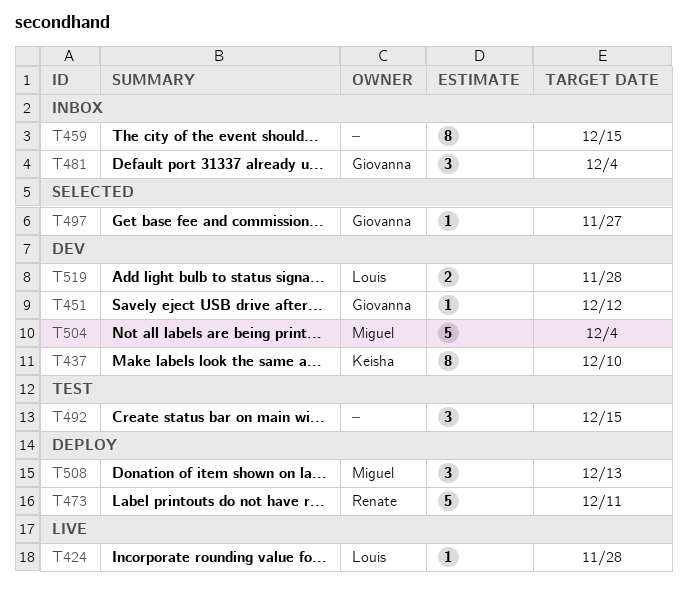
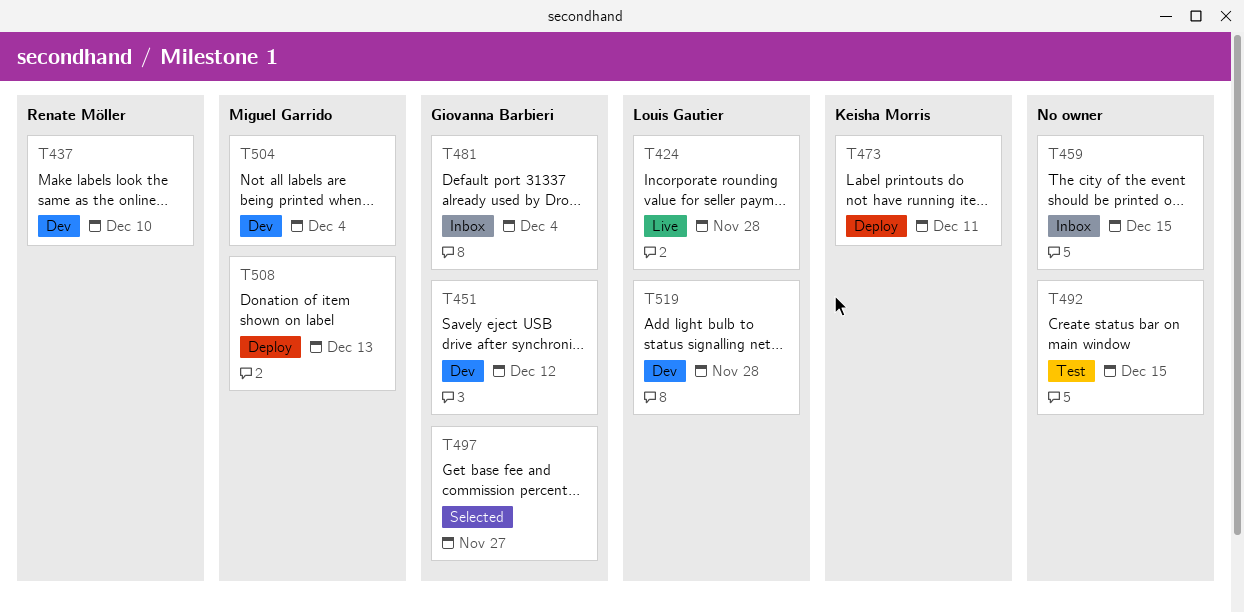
T437, owner: Keisha Morris -> Renate Möller
T473, owner: Renate Möller -> Keisha Morris

